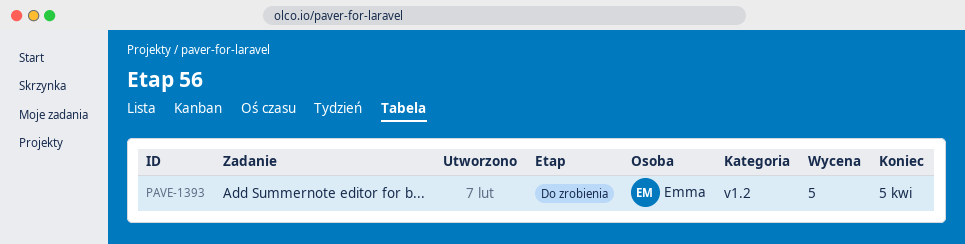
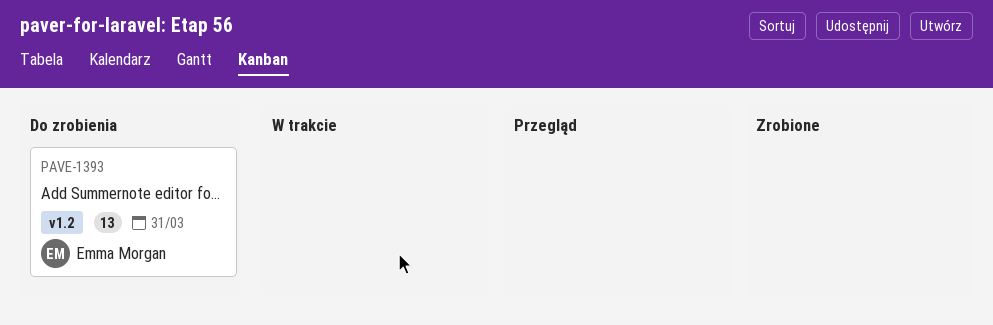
PAVE-1393, estimate: 5 -> 13
PAVE-1393, due: Apr 5 -> Mar 31

